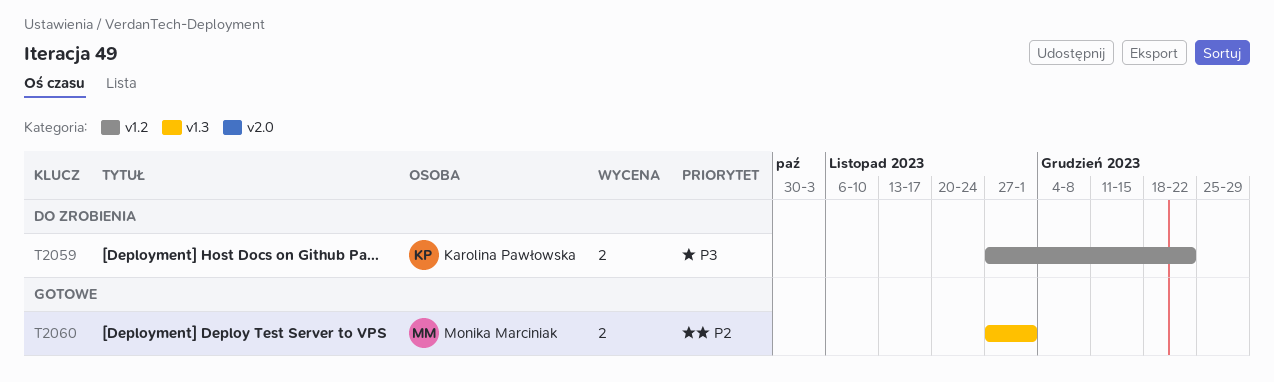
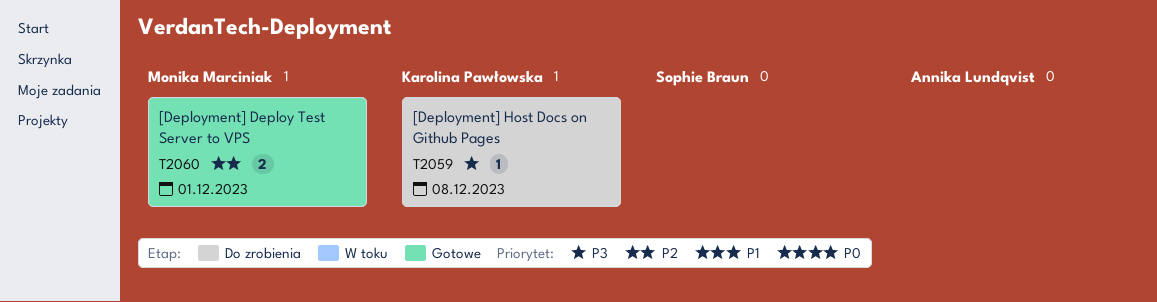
T2059, estimate: 2 -> 1
T2059, due: Dec 22 -> Dec 8

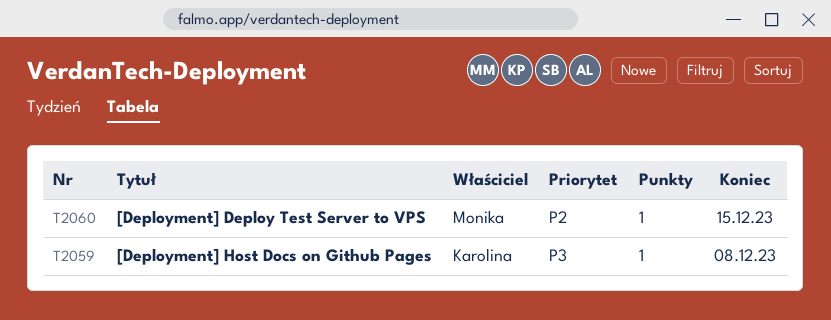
T2060, estimate: 2 -> 1
T2060, due: Dec 1 -> Dec 15

